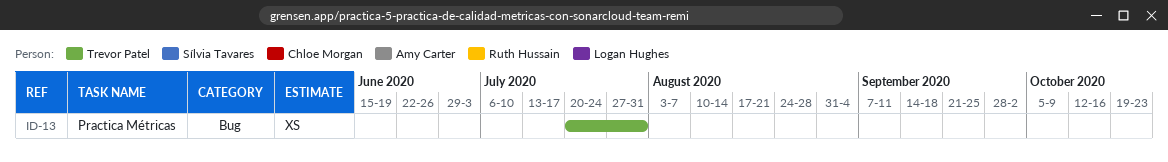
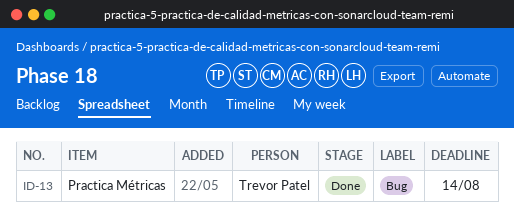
ID-13, due: Jul 31 -> Aug 14

